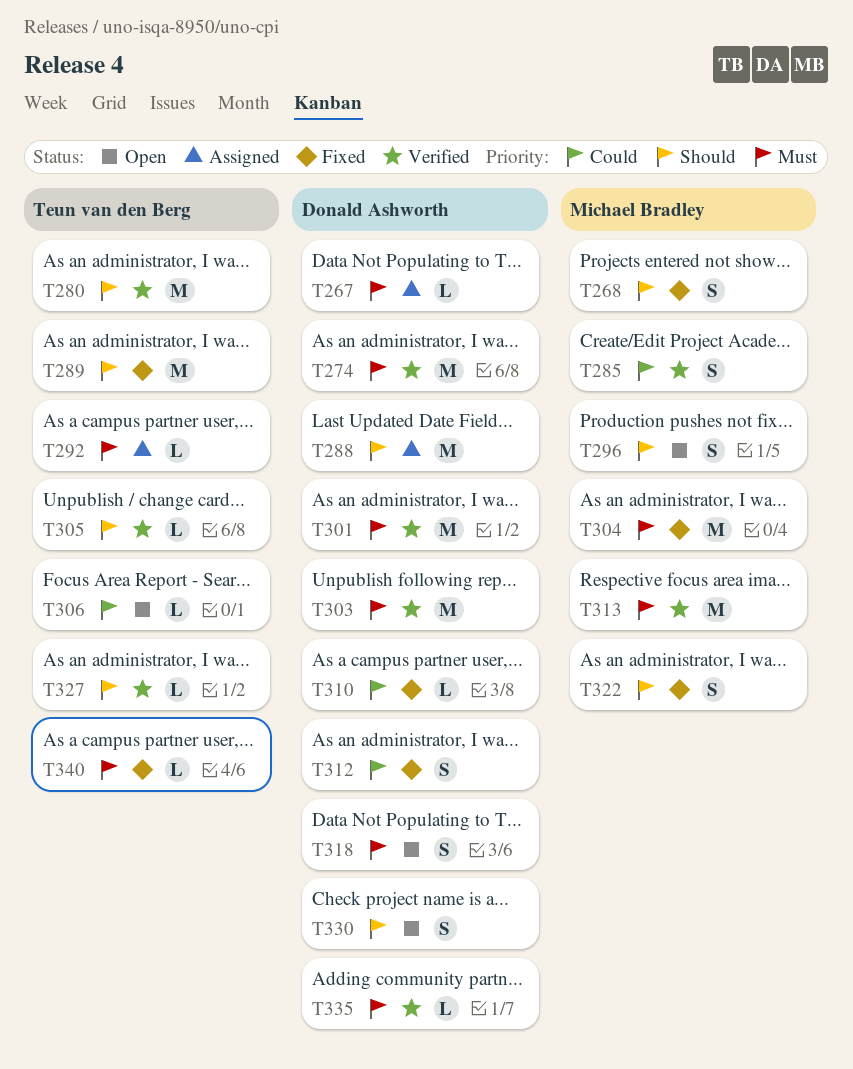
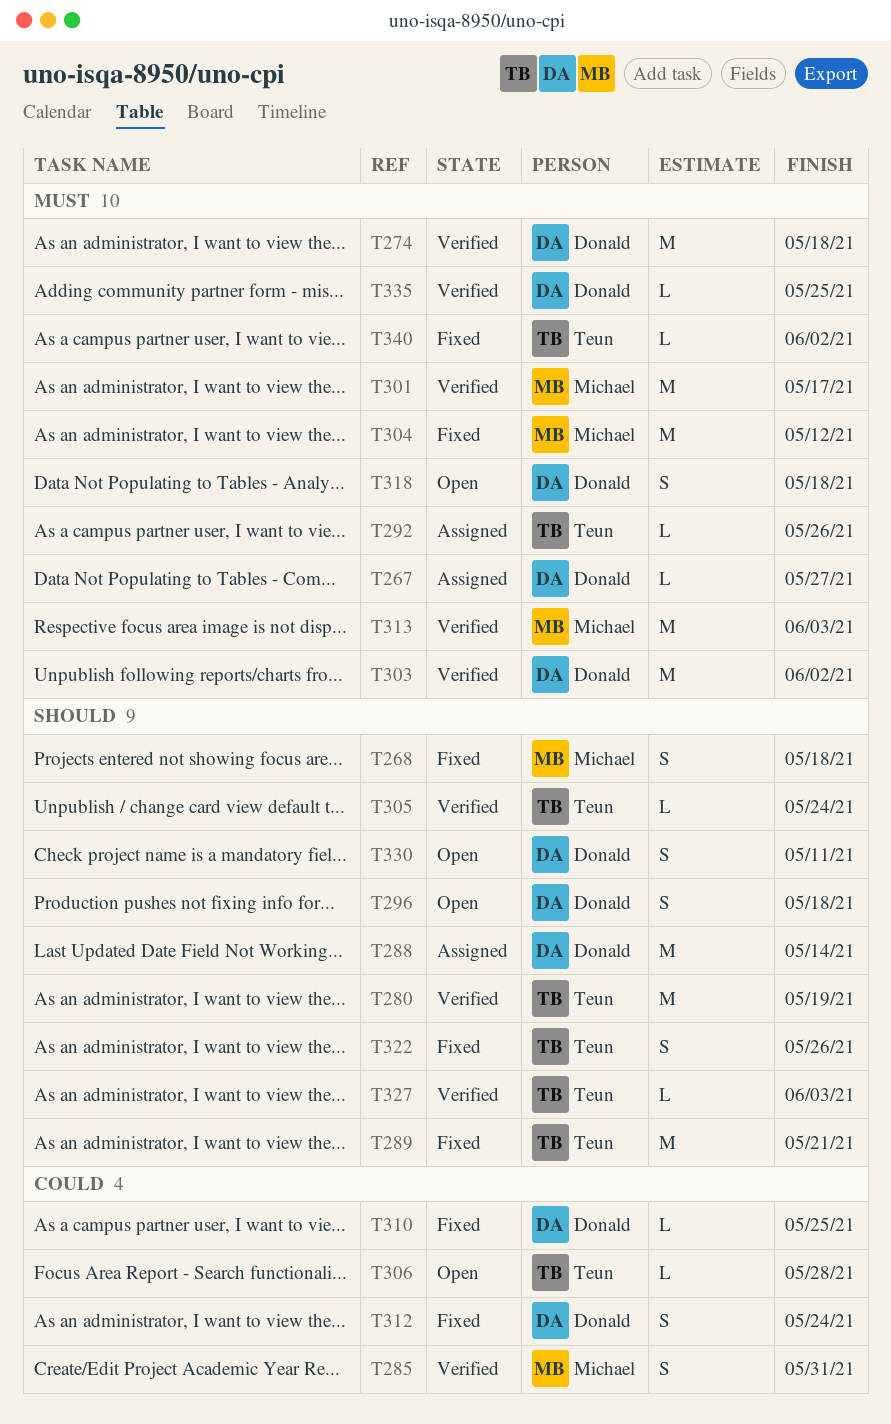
T296, owner: Michael Bradley -> Donald Ashworth
T301, owner: Donald Ashworth -> Michael Bradley
T322, owner: Michael Bradley -> Teun van den Berg

